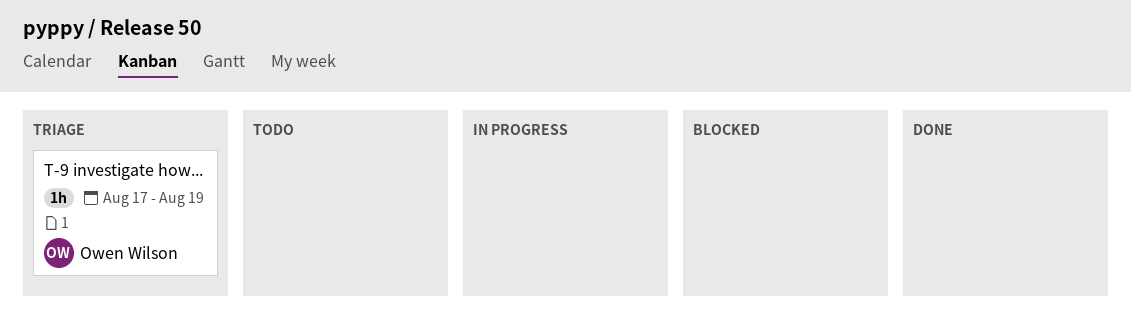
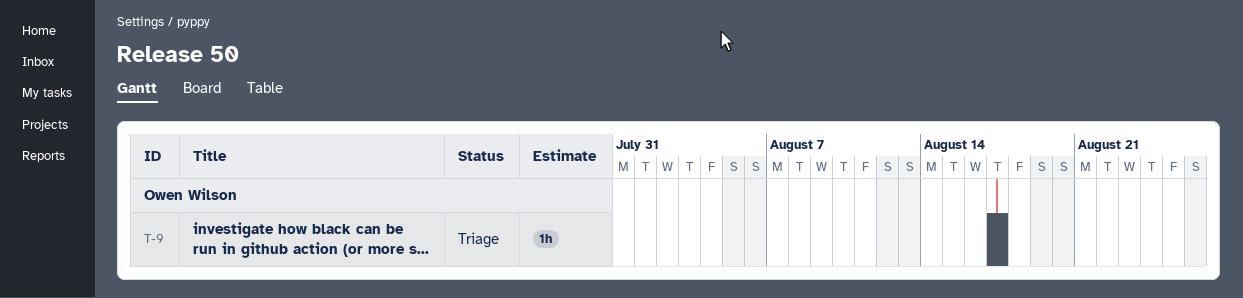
T-9, due: Aug 19 -> Aug 17

